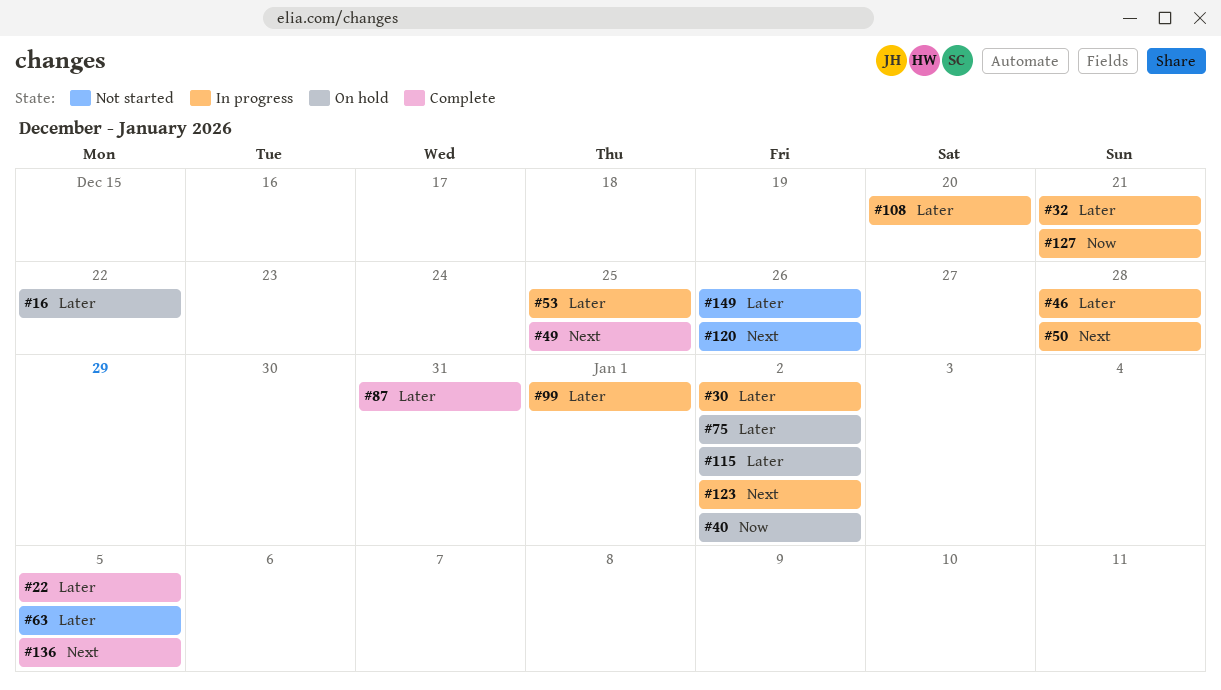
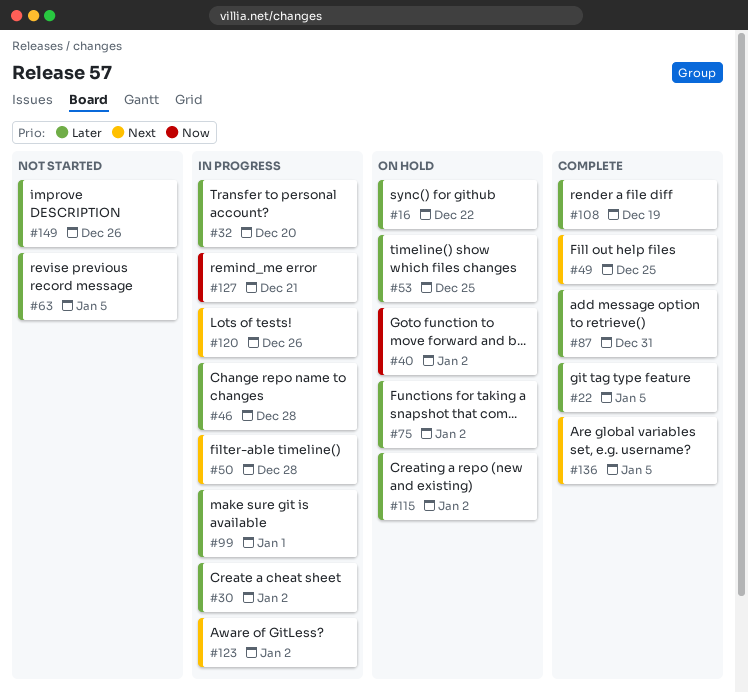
#32, due: Dec 21 -> Dec 20
#53, status: In progress -> On hold
#108, status: In progress -> Complete
#108, due: Dec 20 -> Dec 19
#120, status: Not started -> In progress

